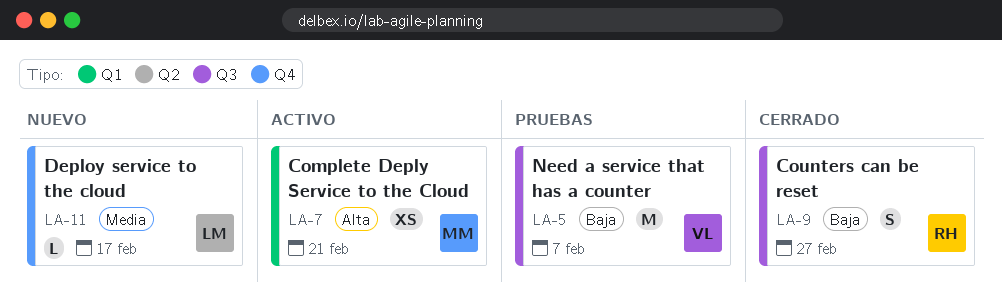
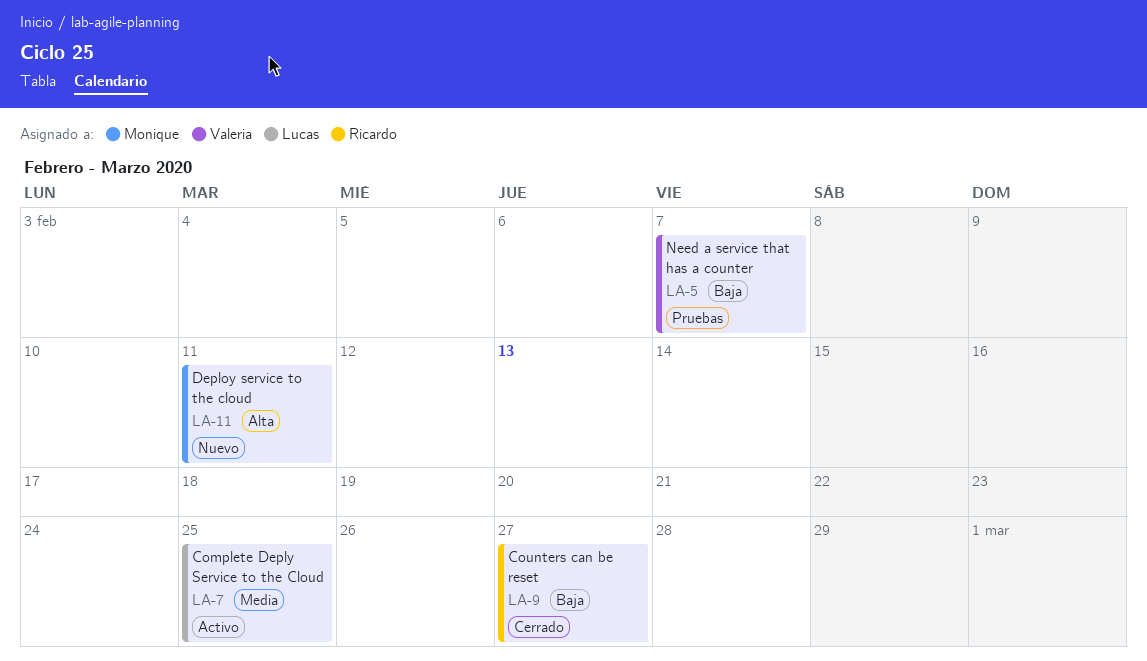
LA-7, owner: Monique -> Lucas
LA-7, priority: Alta -> Media
LA-7, due: Feb 21 -> Feb 25
LA-11, owner: Lucas -> Monique
LA-11, priority: Media -> Alta
LA-11, due: Feb 17 -> Feb 11

